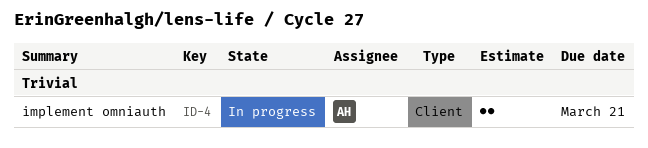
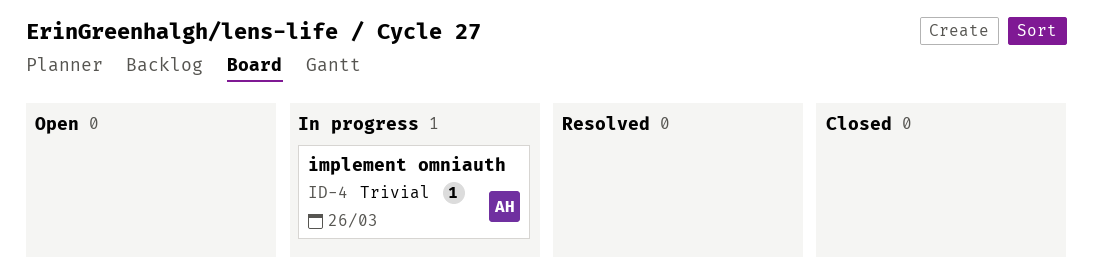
ID-4, estimate: 2 -> 1
ID-4, due: Mar 21 -> Mar 26

